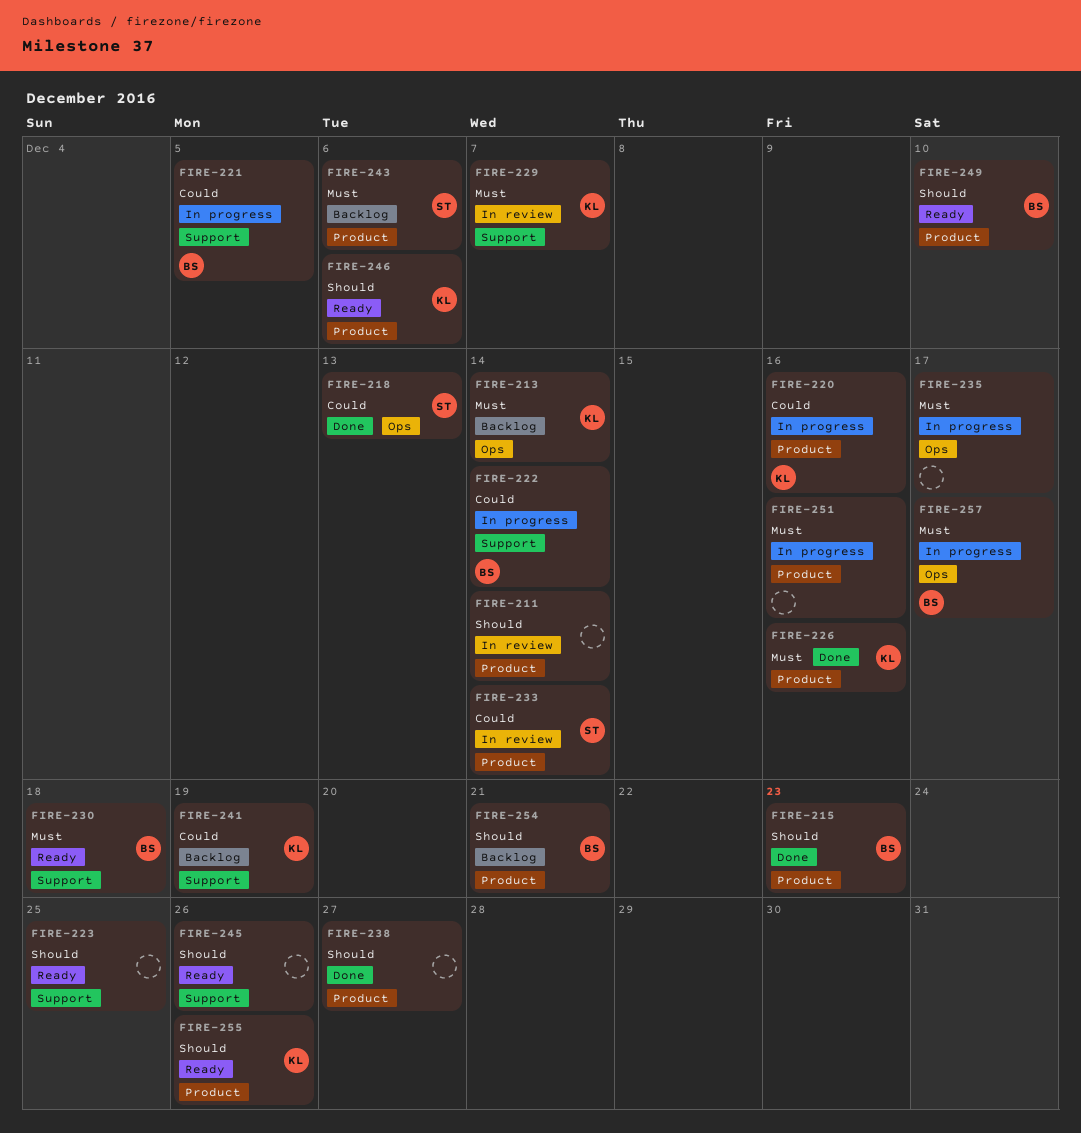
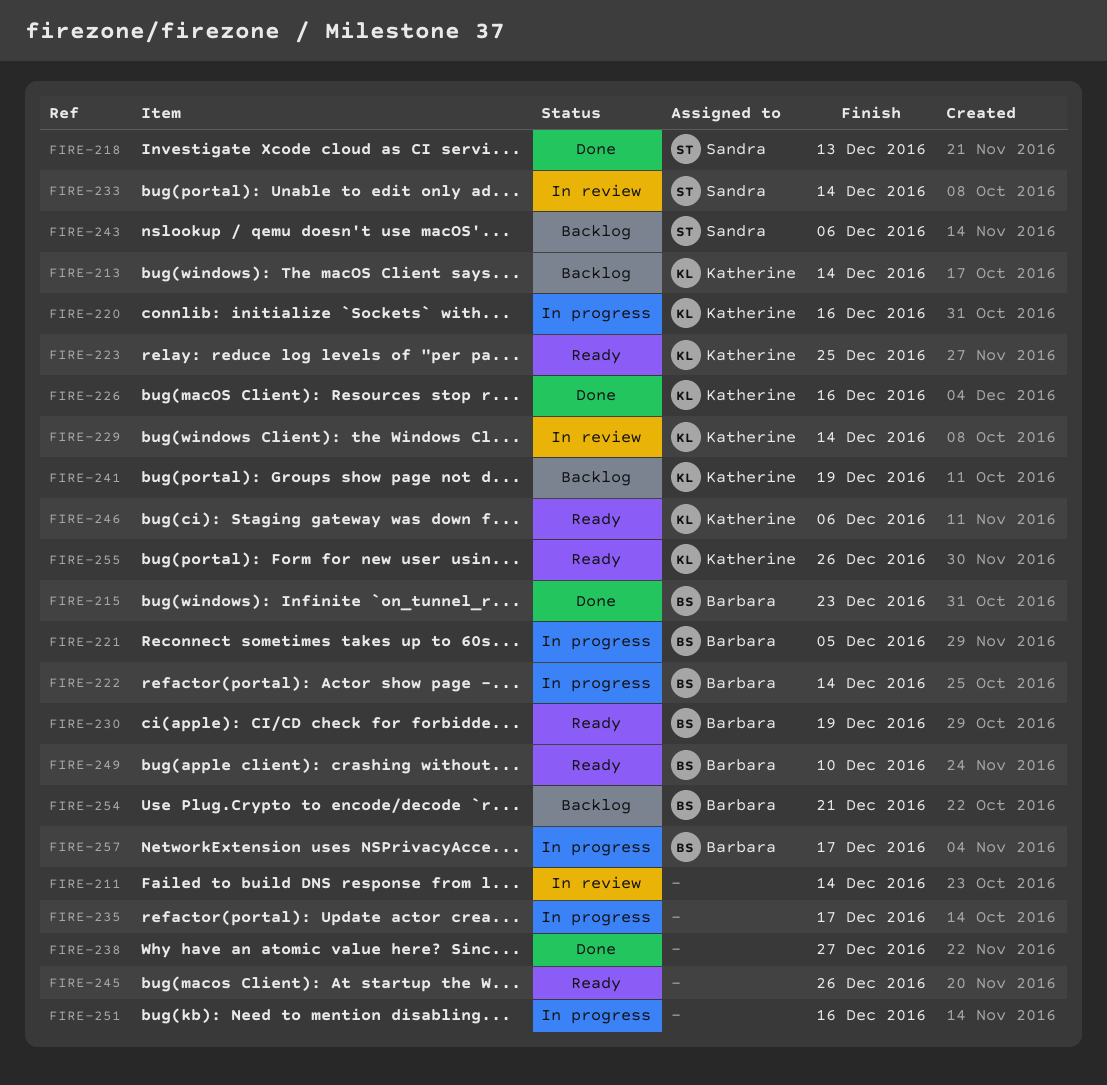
FIRE-223, owner: none -> Katherine
FIRE-229, due: Dec 7 -> Dec 14
FIRE-230, due: Dec 18 -> Dec 19

